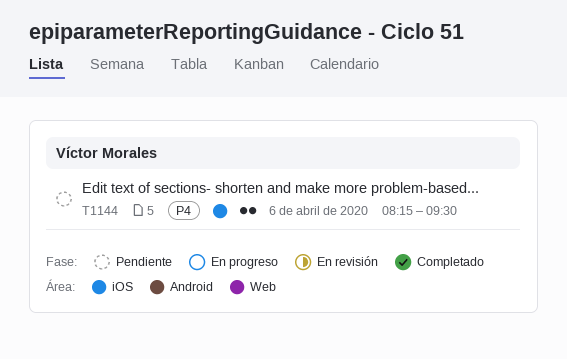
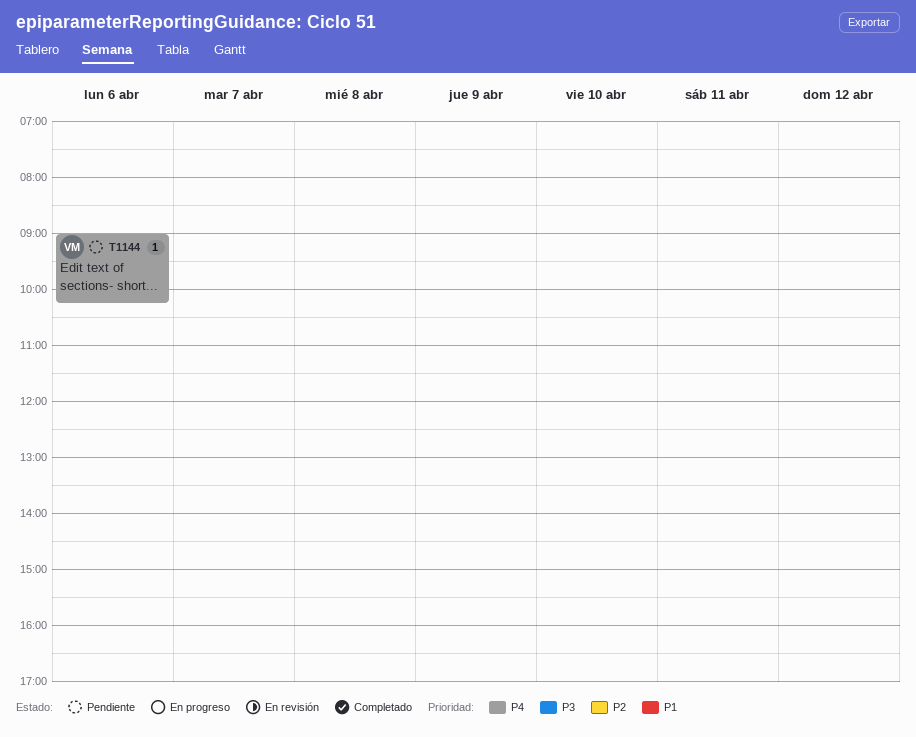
T1144, estimate: 2 -> 1
T1144, begins: 08:15 -> 09:00
T1144, ends: 09:30 -> 10:15

